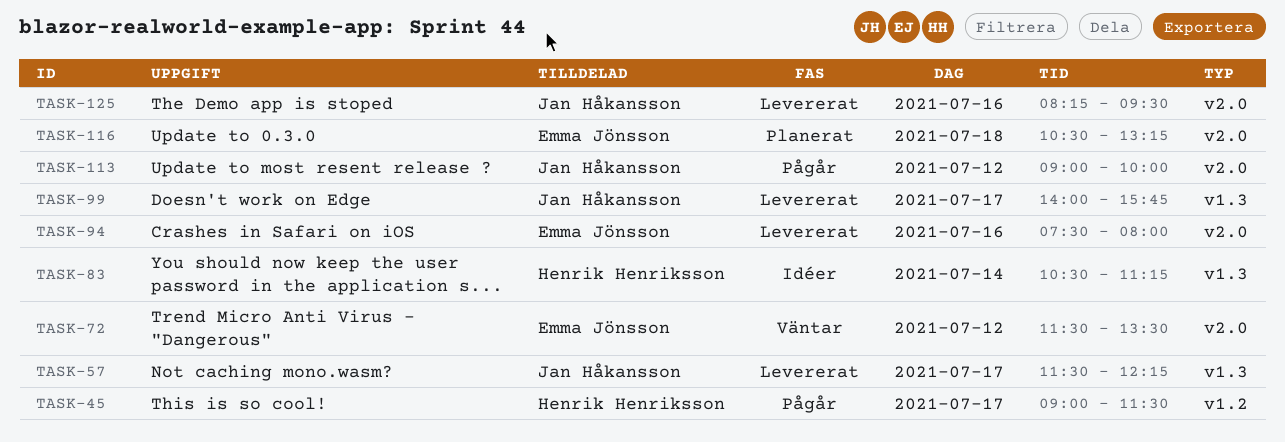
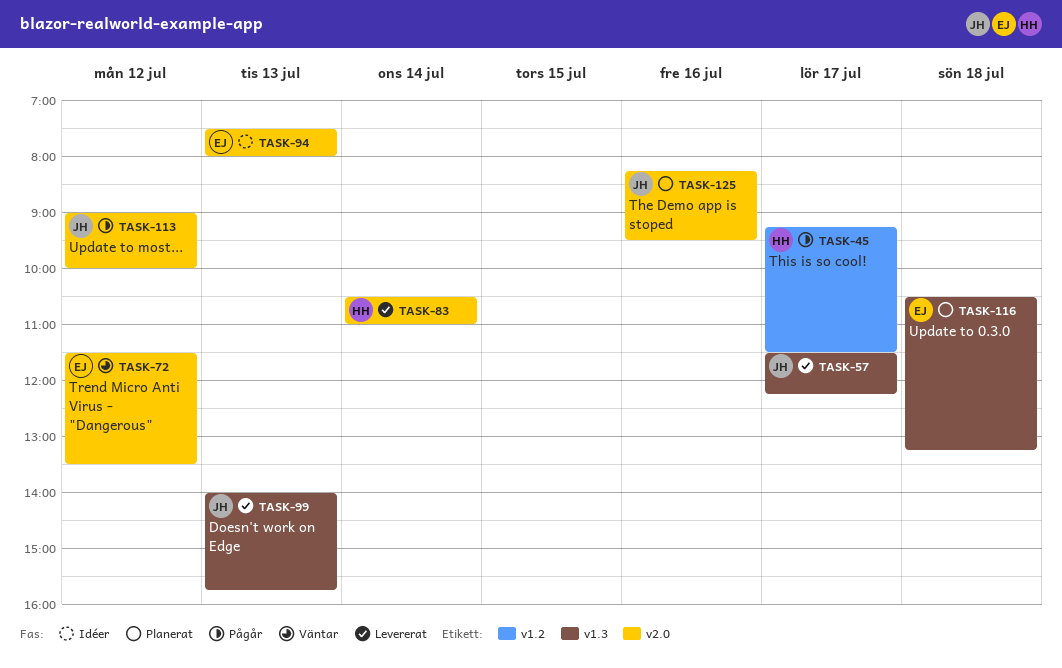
TASK-45, begins: 09:00 -> 09:15
TASK-83, status: Idéer -> Levererat
TASK-83, label: v1.3 -> v2.0
TASK-83, ends: 11:15 -> 11:00
TASK-94, status: Levererat -> Idéer
TASK-94, day: Jul 16 -> Jul 13
TASK-99, day: Jul 17 -> Jul 13
TASK-116, label: v2.0 -> v1.3
TASK-125, status: Levererat -> Planerat

